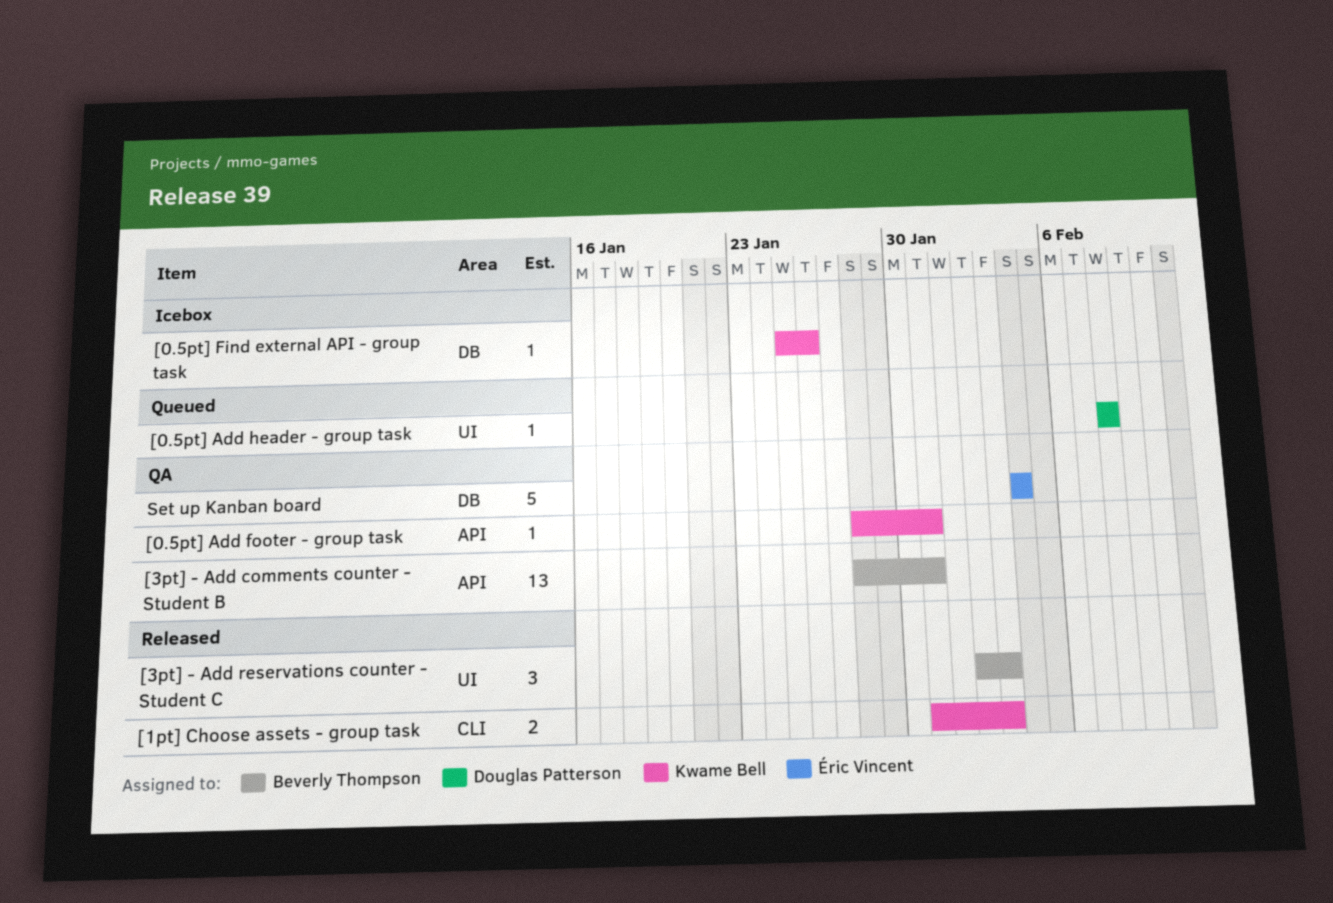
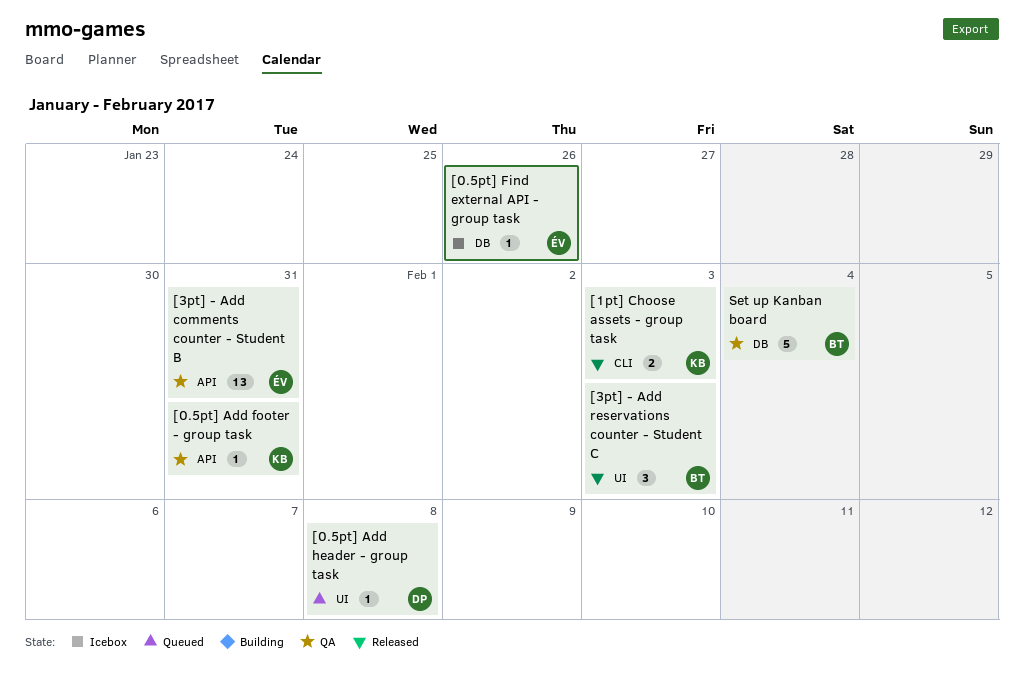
[0.5pt] Find external API - group task, owner: Kwame Bell -> Éric Vincent
[3pt] - Add comments counter - Student B, owner: Beverly Thompson -> Éric Vincent
Set up Kanban board, owner: Éric Vincent -> Beverly Thompson

